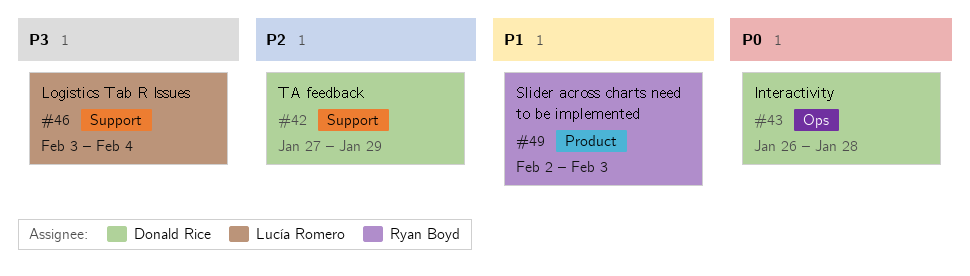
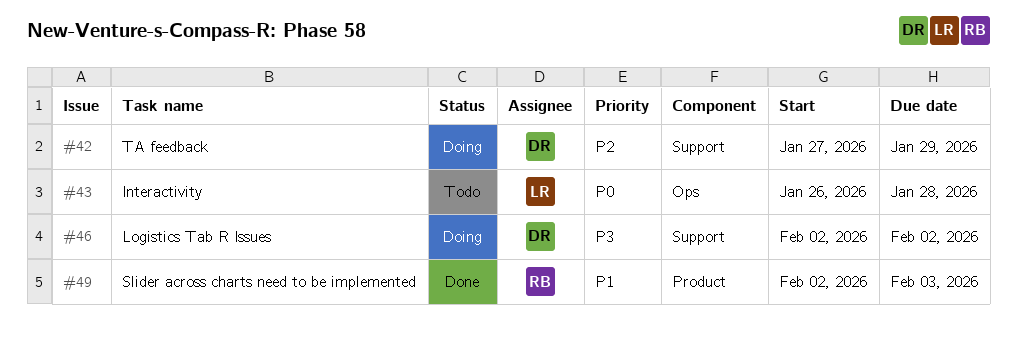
#43, owner: Donald Rice -> Lucía Romero
#46, owner: Lucía Romero -> Donald Rice
#46, start: Feb 3 -> Feb 2
#46, due: Feb 4 -> Feb 2

